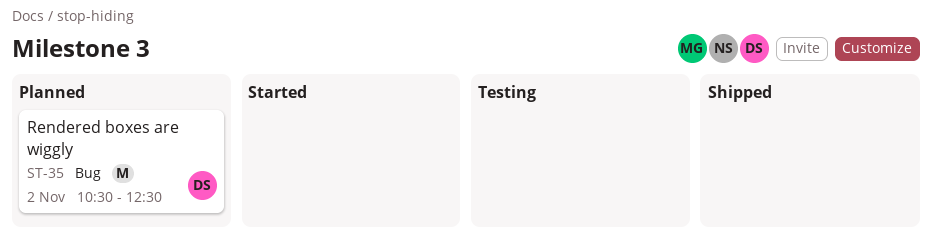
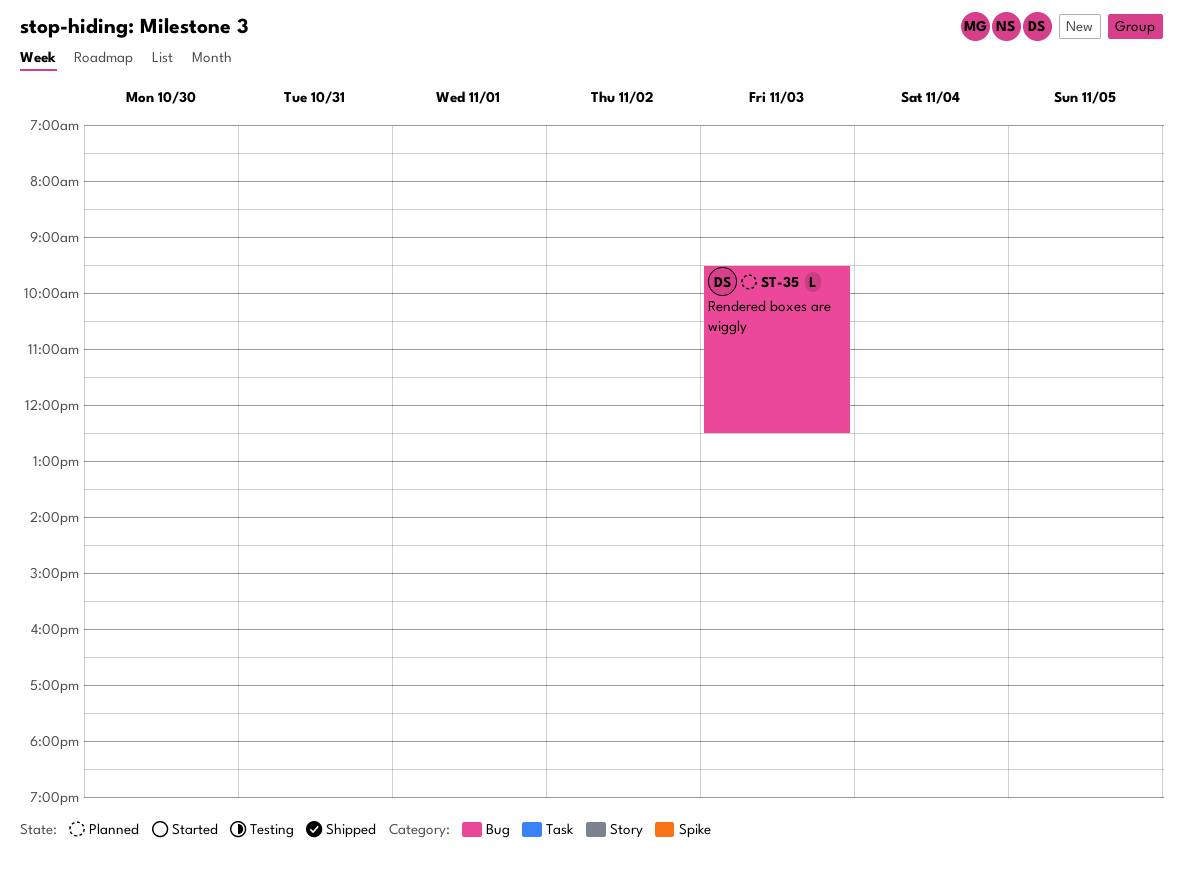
ST-35, estimate: M -> L
ST-35, day: Nov 2 -> Nov 3
ST-35, begins: 10:30 -> 09:30

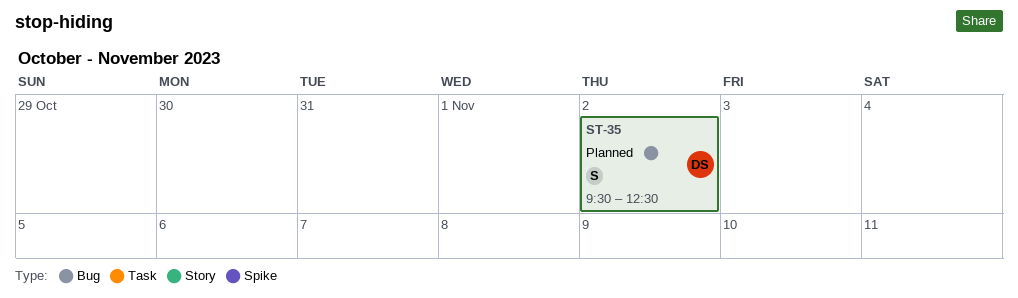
ST-35, estimate: L -> S
ST-35, day: Nov 3 -> Nov 2

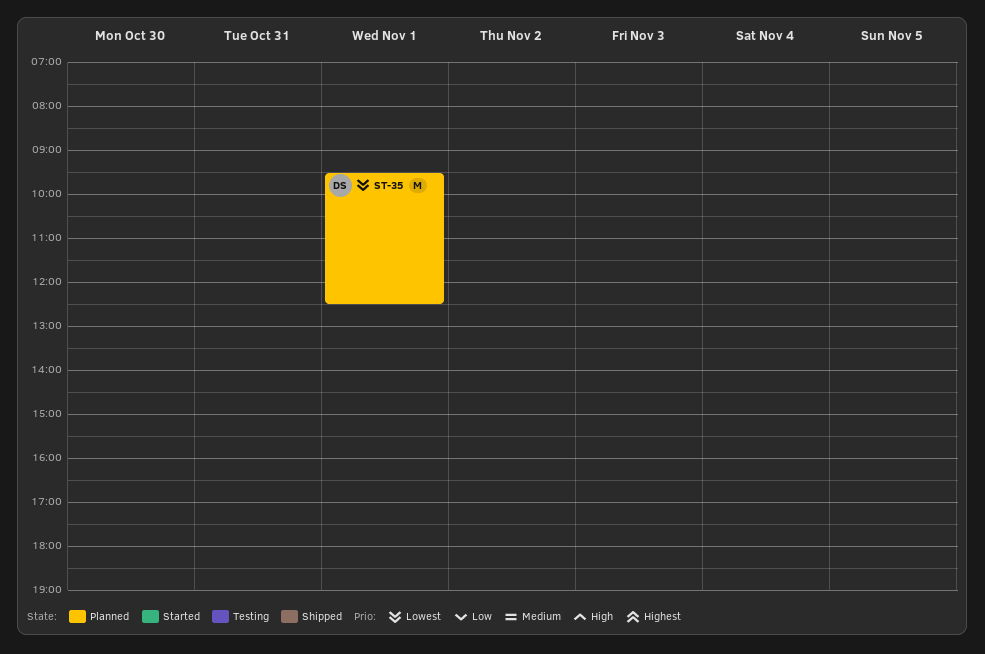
ST-35, estimate: S -> M
ST-35, day: Nov 2 -> Nov 1

